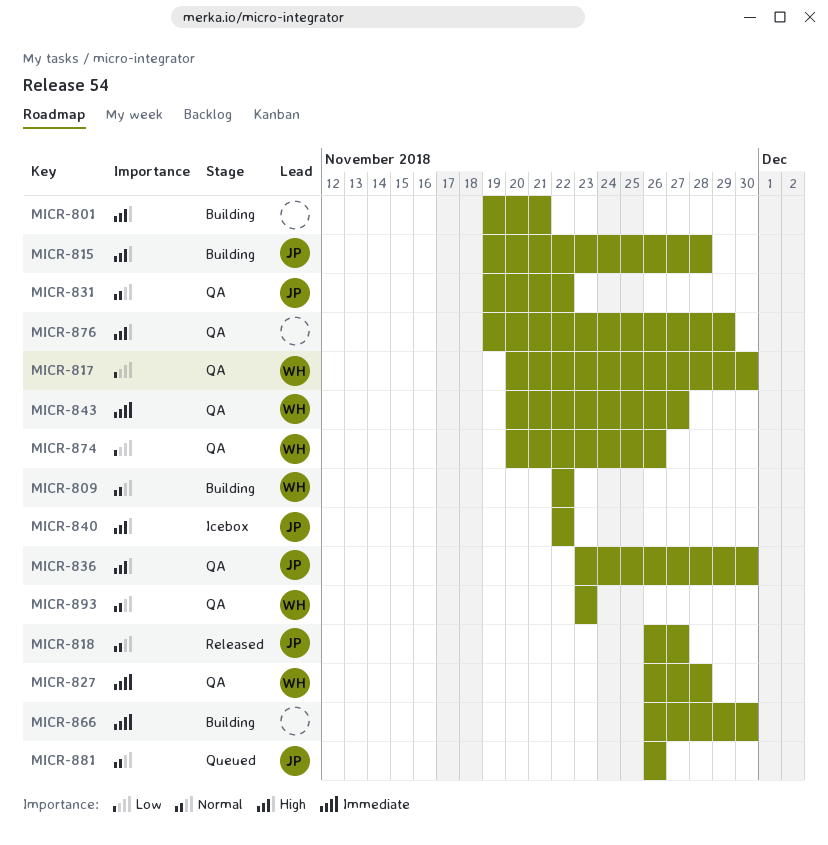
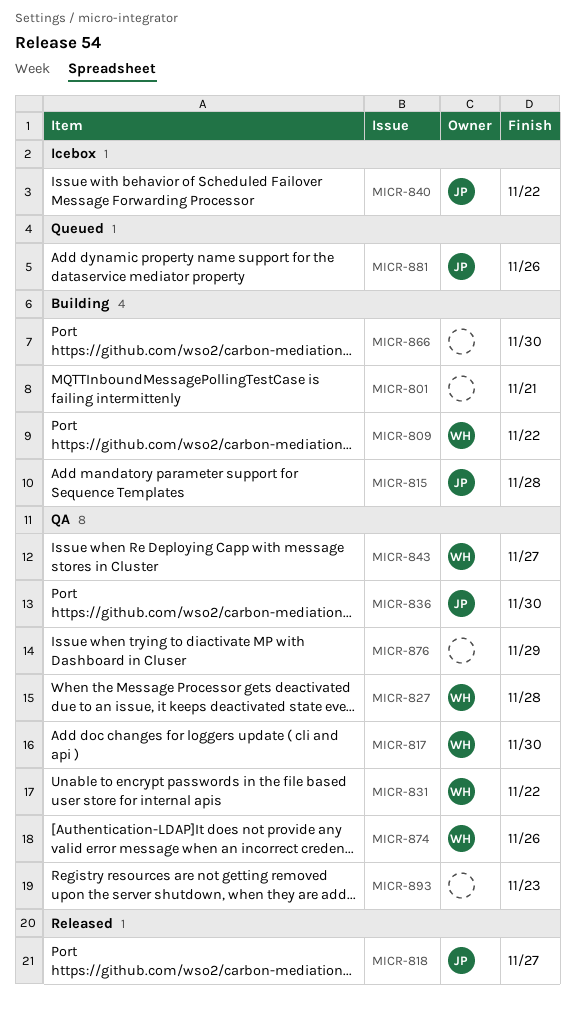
MICR-831, owner: JP -> WH
MICR-893, owner: WH -> none

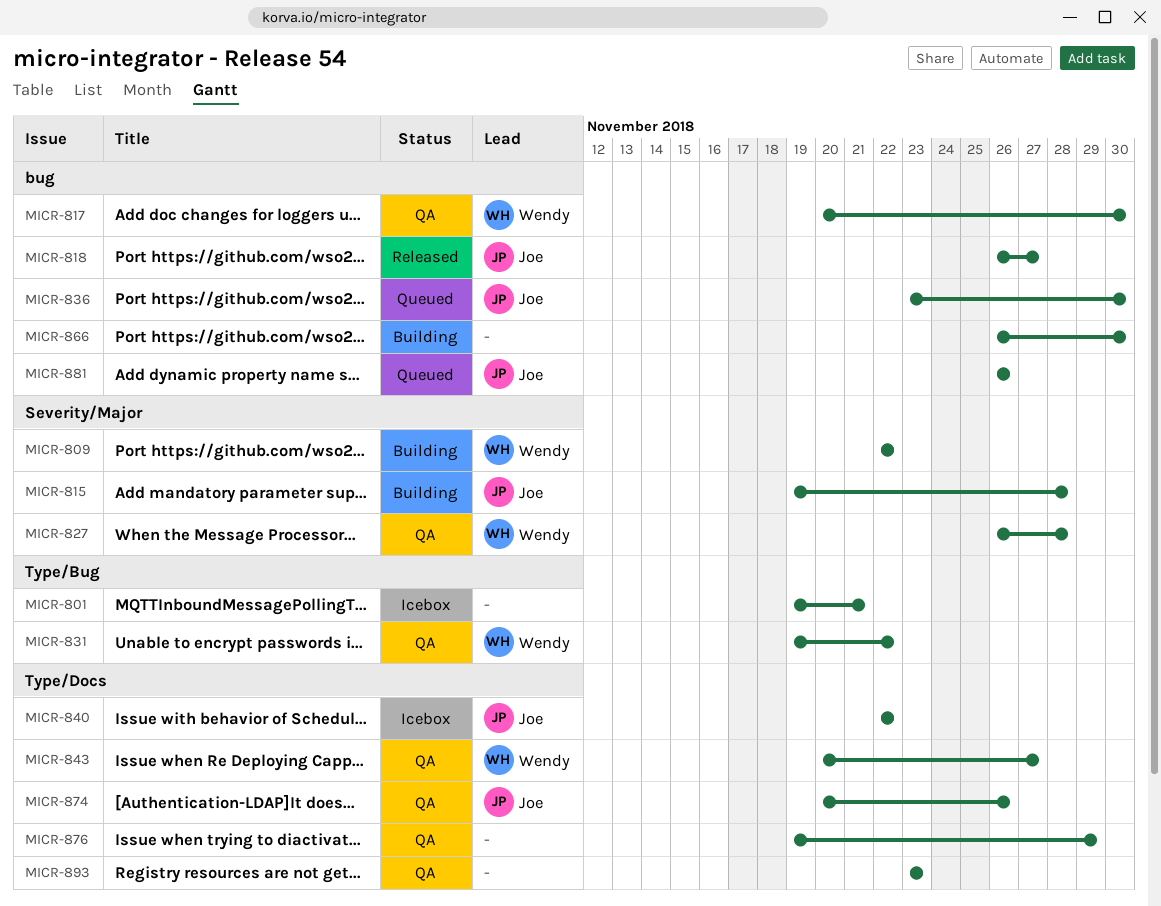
MICR-801, status: Building -> Icebox
MICR-836, status: QA -> Queued
MICR-874, owner: Wendy -> Joe

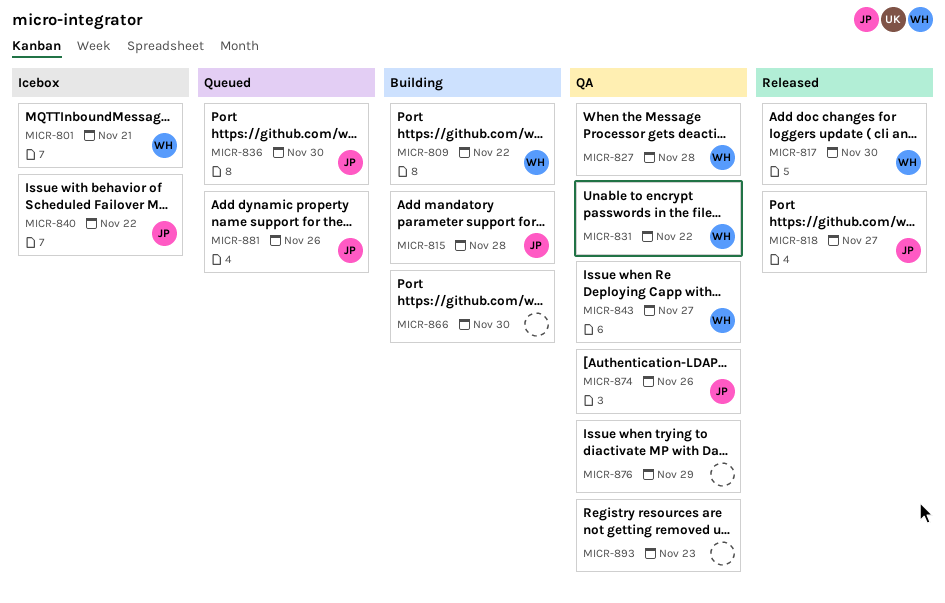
MICR-801, owner: none -> Wendy
MICR-817, status: QA -> Released

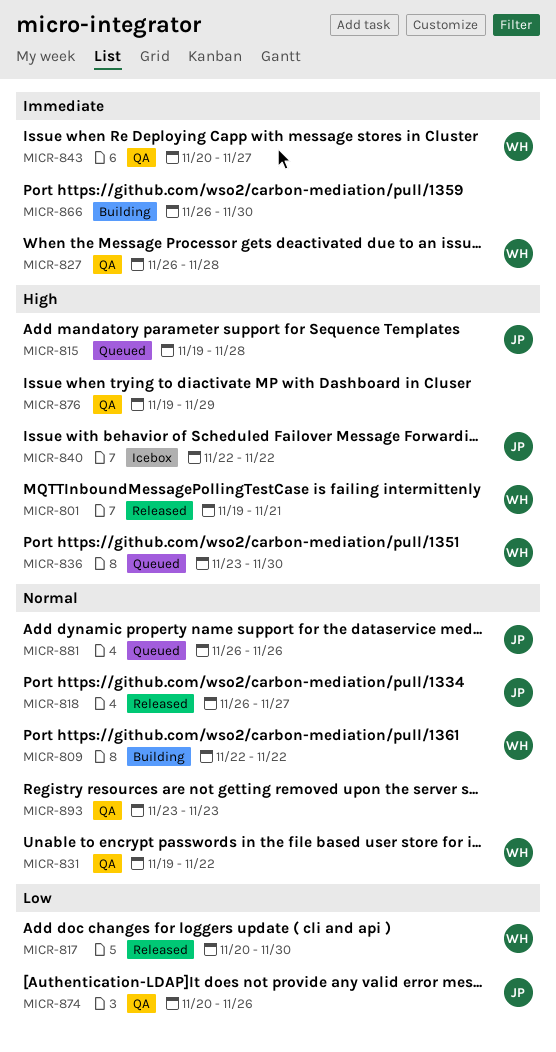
MICR-801, status: Icebox -> Released
MICR-815, status: Building -> Queued
MICR-836, owner: JP -> WH

